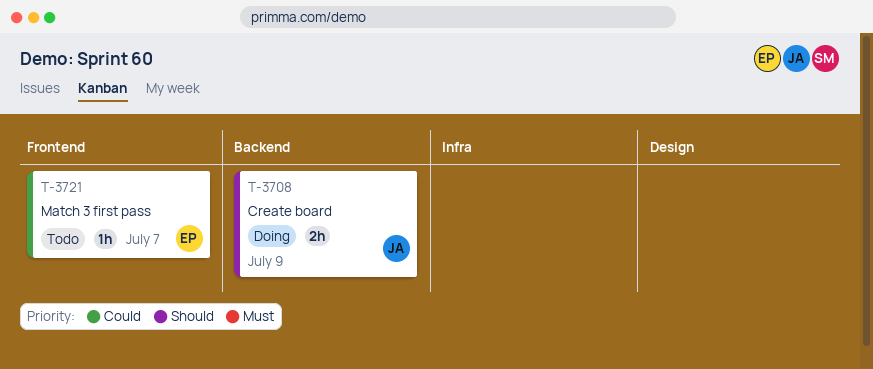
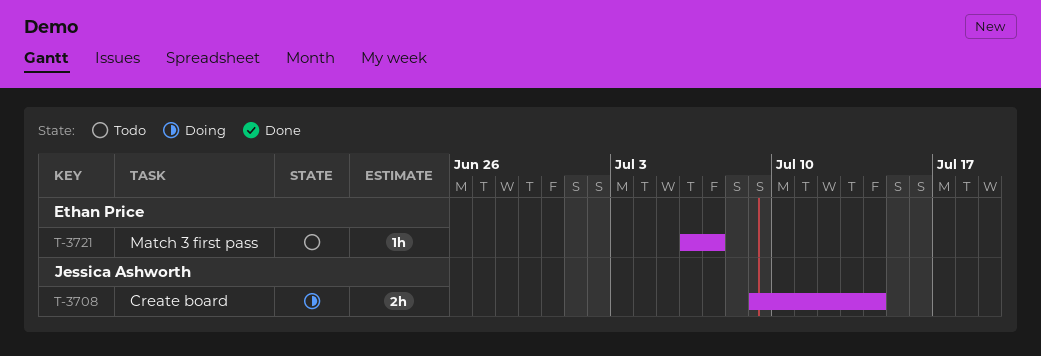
T-3708, due: Jul 9 -> Jul 14

